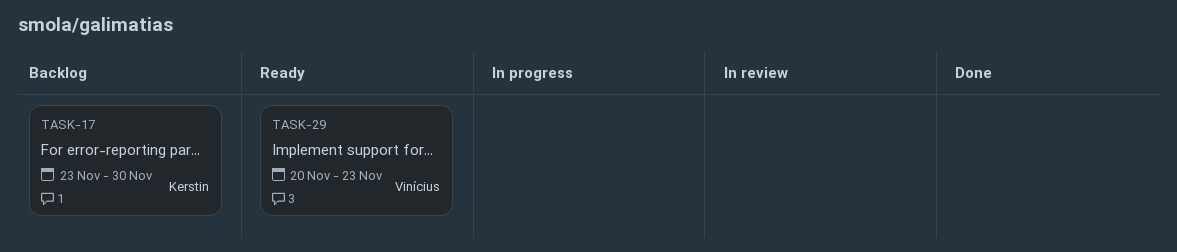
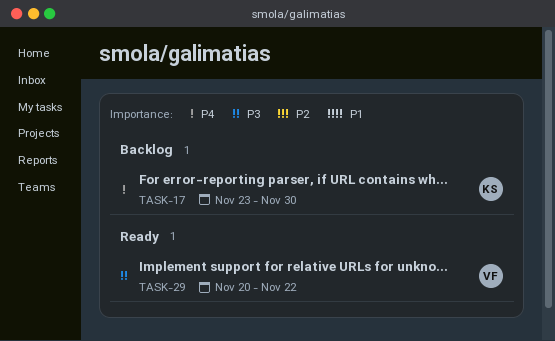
TASK-29, due: Nov 23 -> Nov 22

